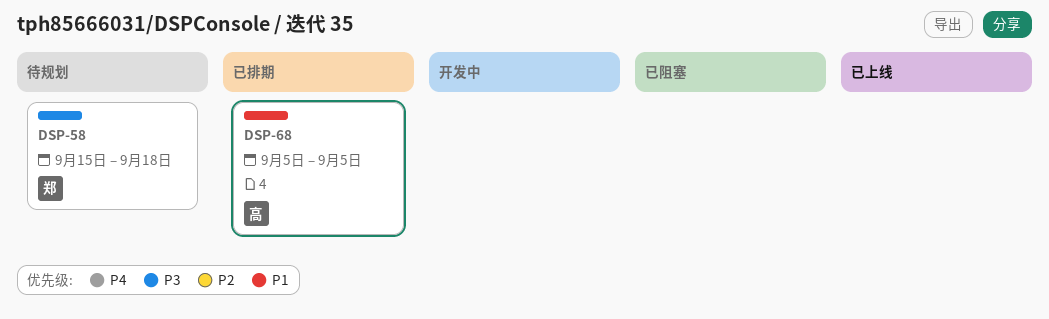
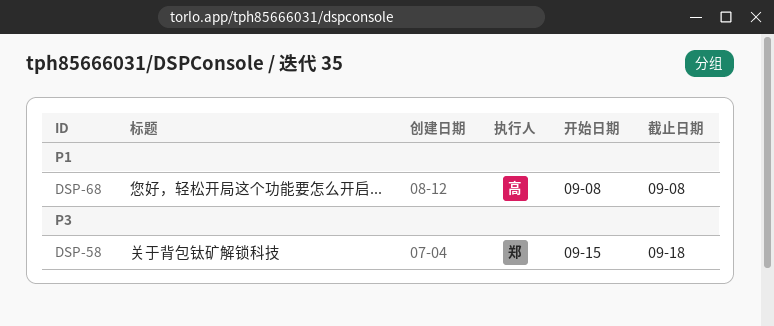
DSP-68, start: Sep 5 -> Sep 8
DSP-68, due: Sep 5 -> Sep 8

